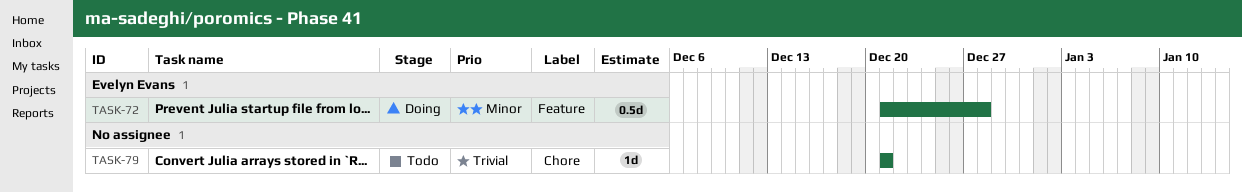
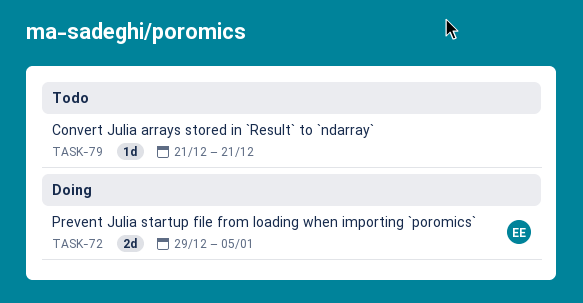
TASK-72, estimate: 0.5d -> 2d
TASK-72, start: Dec 21 -> Dec 29
TASK-72, due: Dec 28 -> Jan 5

